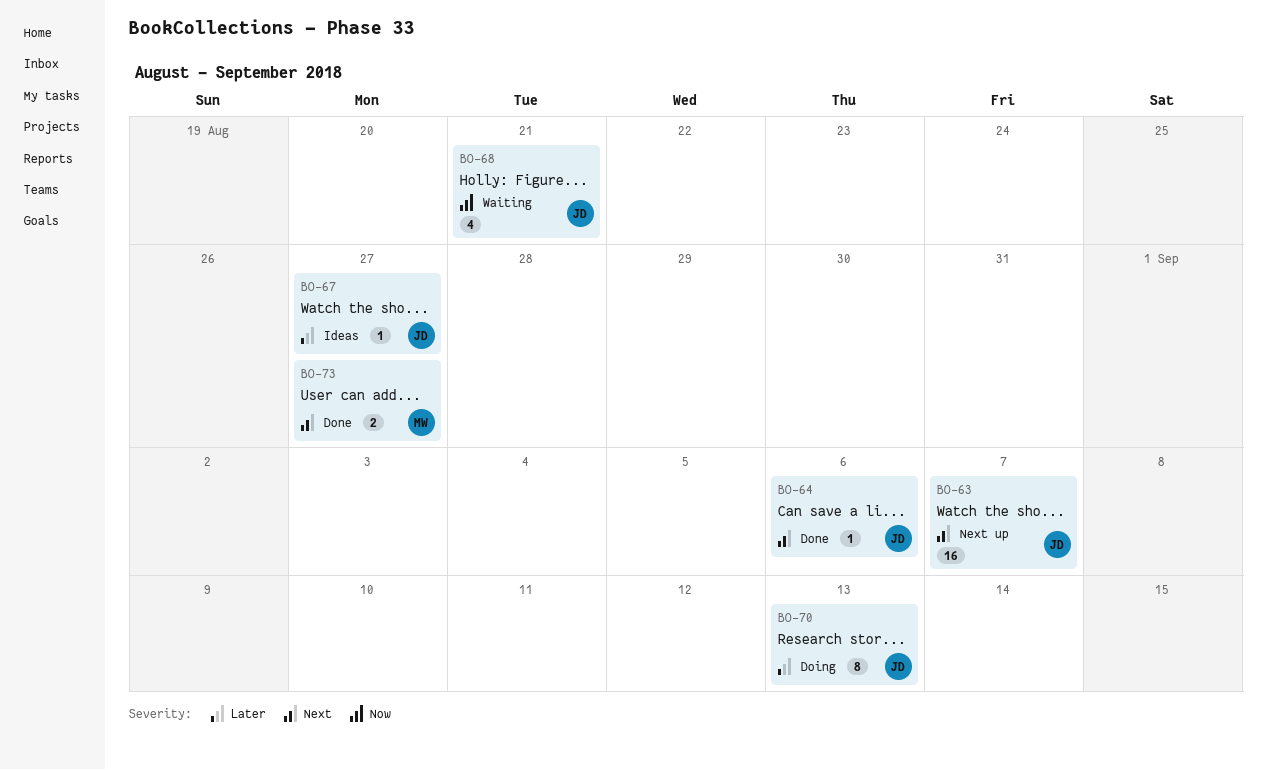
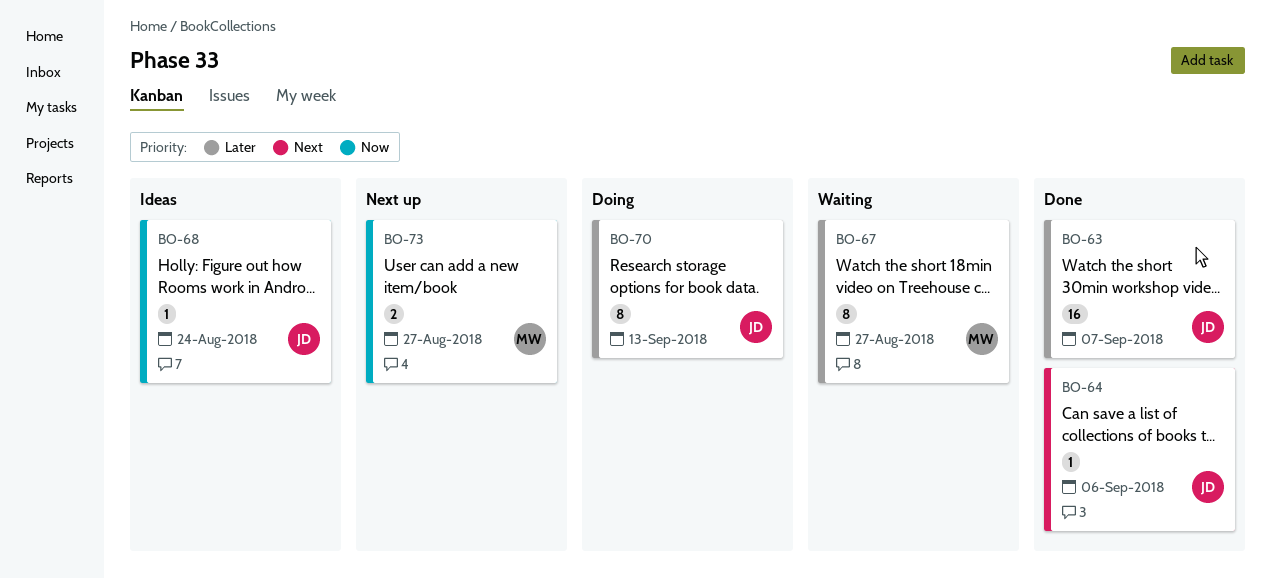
BO-63, status: Next up -> Done
BO-63, priority: Next -> Later
BO-67, status: Ideas -> Waiting
BO-67, owner: JD -> MW
BO-67, estimate: 1 -> 8
BO-68, status: Waiting -> Ideas
BO-68, estimate: 4 -> 1
BO-68, due: Aug 21 -> Aug 24
BO-73, status: Done -> Next up
BO-73, priority: Next -> Now

